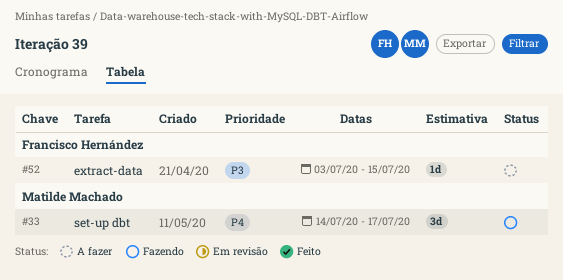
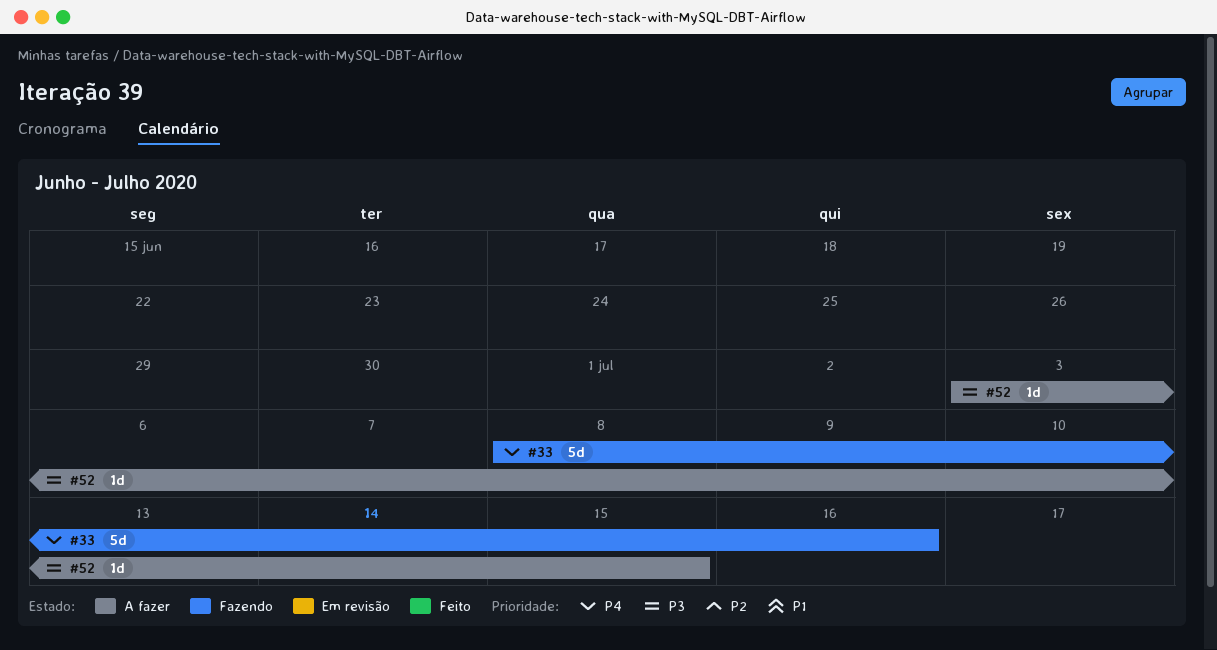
#33, estimate: 3d -> 5d
#33, start: Jul 14 -> Jul 8
#33, due: Jul 17 -> Jul 16

